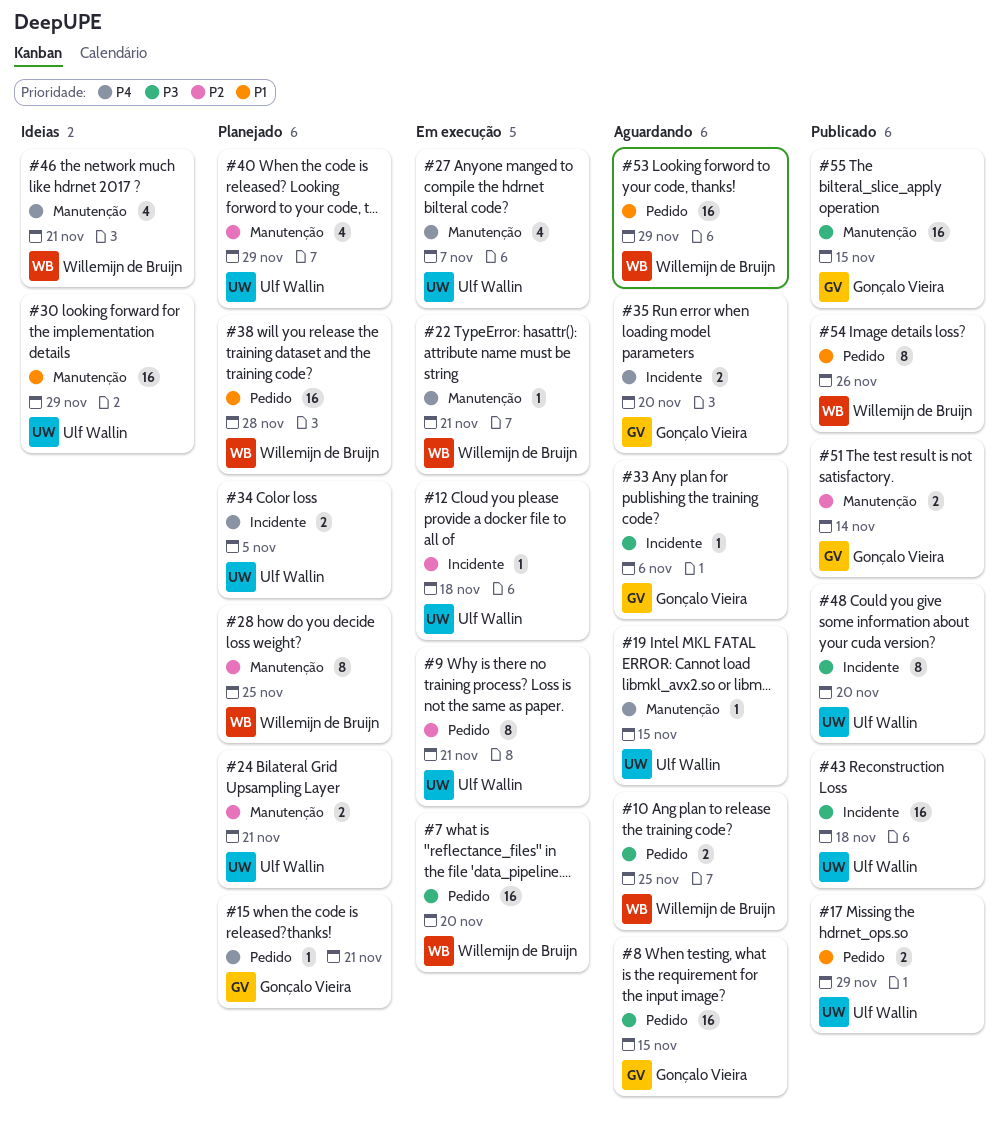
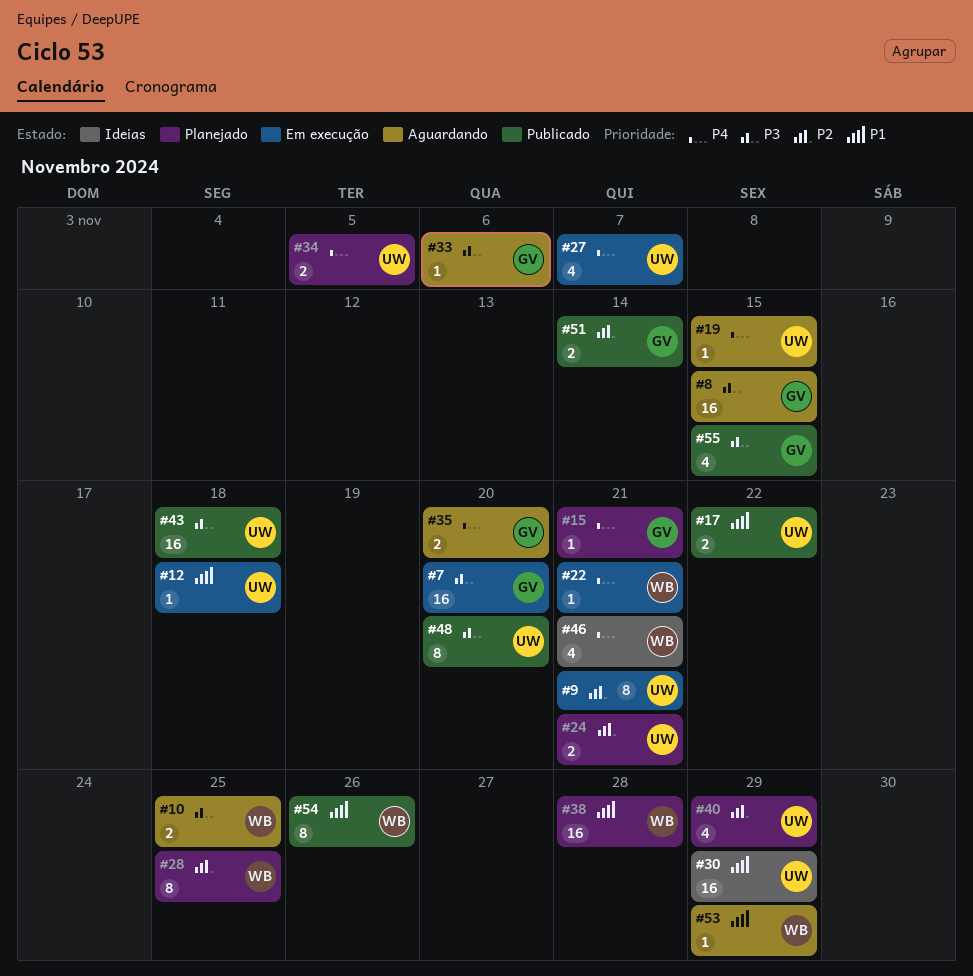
#7, owner: Willemijn de Bruijn -> Gonçalo Vieira
#12, priority: P2 -> P1
#17, due: Nov 29 -> Nov 22
#53, estimate: 16 -> 1
#55, estimate: 16 -> 4

